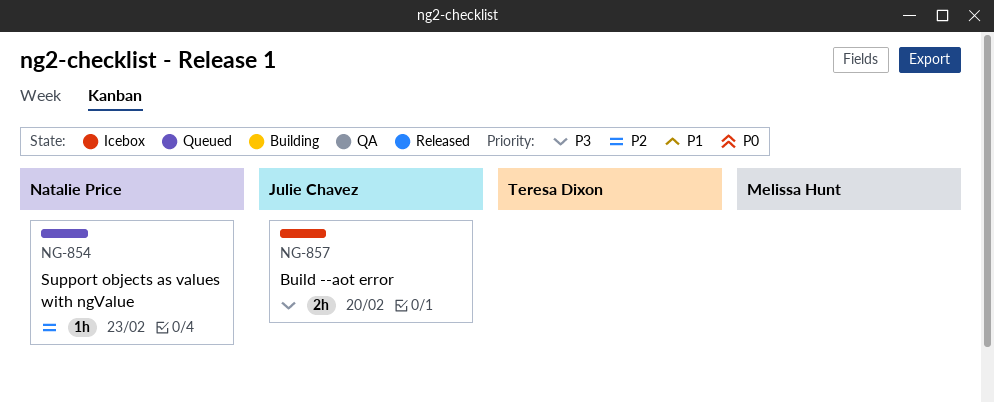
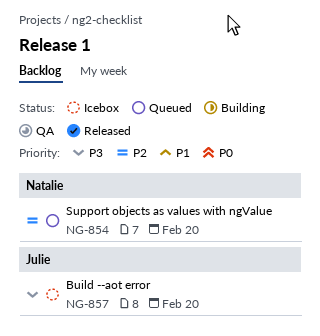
NG-854, due: Feb 23 -> Feb 20

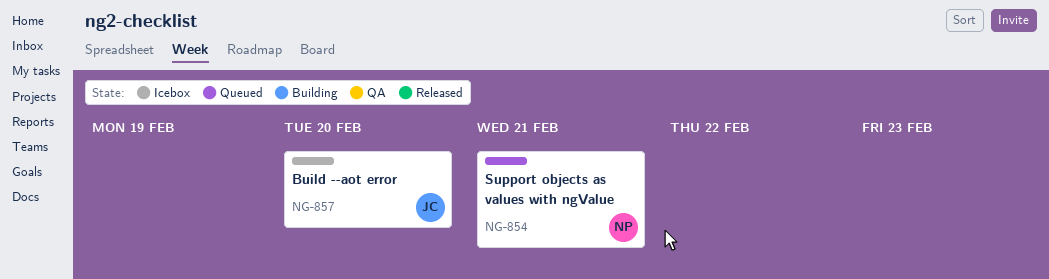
NG-854, due: Feb 20 -> Feb 21

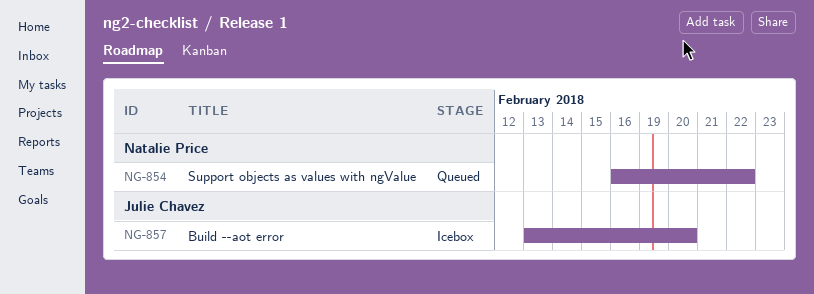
NG-854, due: Feb 21 -> Feb 22

